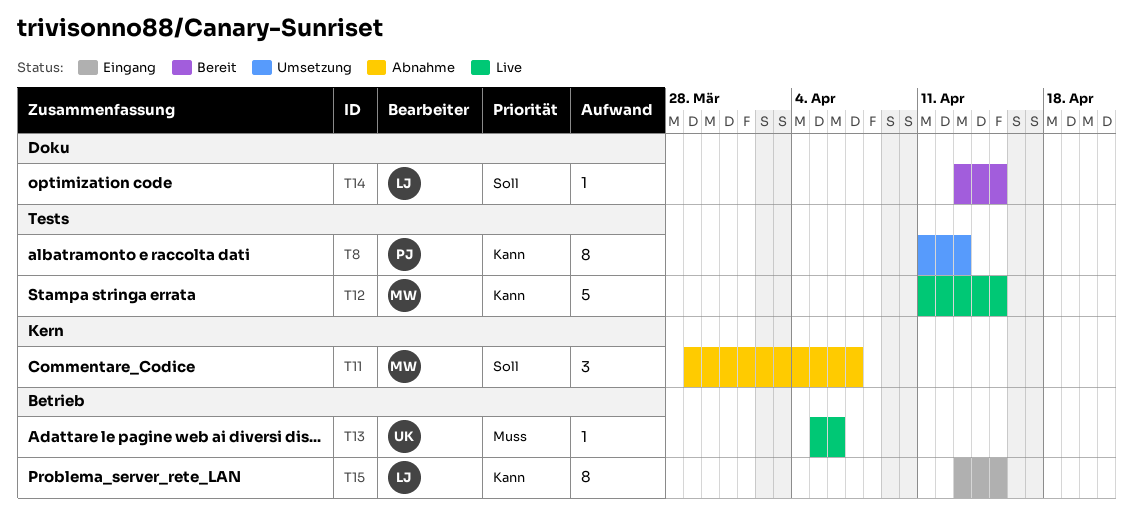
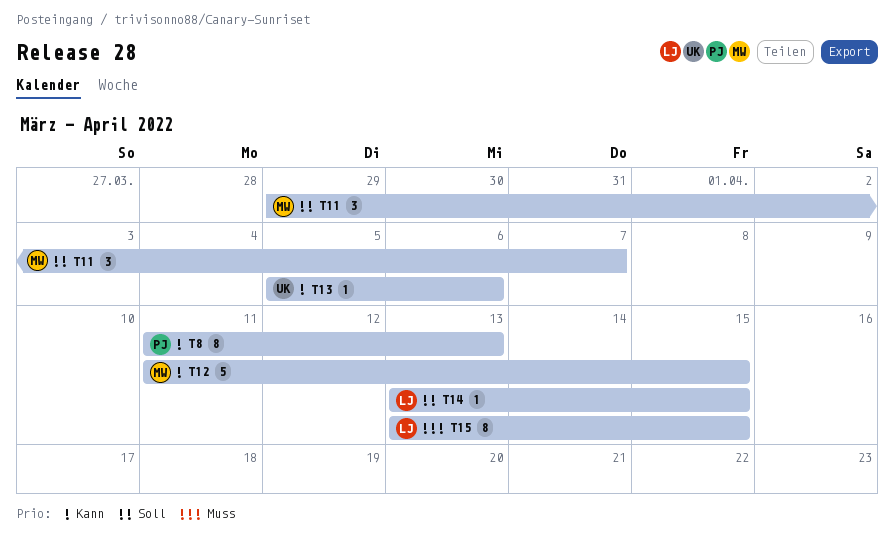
T13, priority: Muss -> Kann
T15, priority: Kann -> Muss

